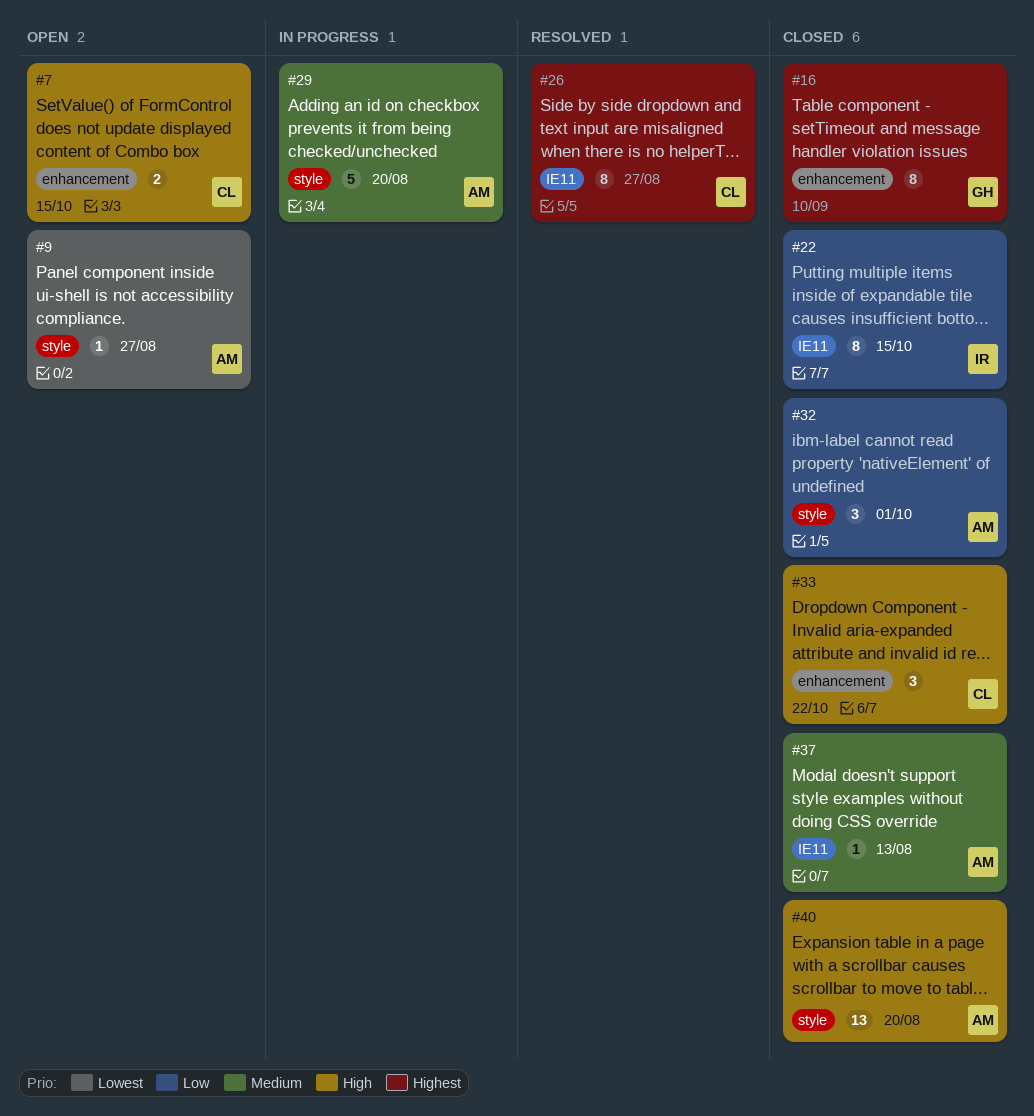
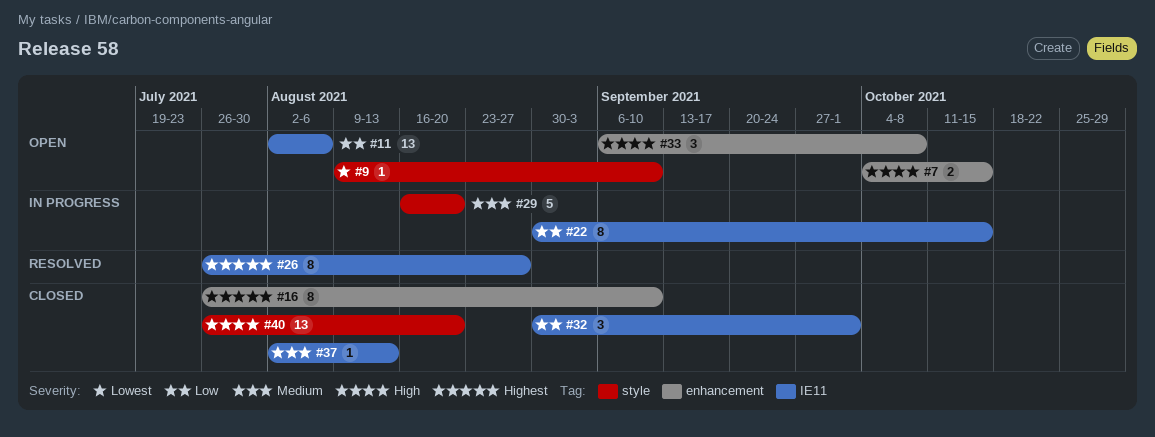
#9, due: Aug 27 -> Sep 10
#11: none -> present
#22, status: Closed -> In progress
#32, label: style -> IE11
#33, status: Closed -> Open
#33, due: Oct 22 -> Oct 8

